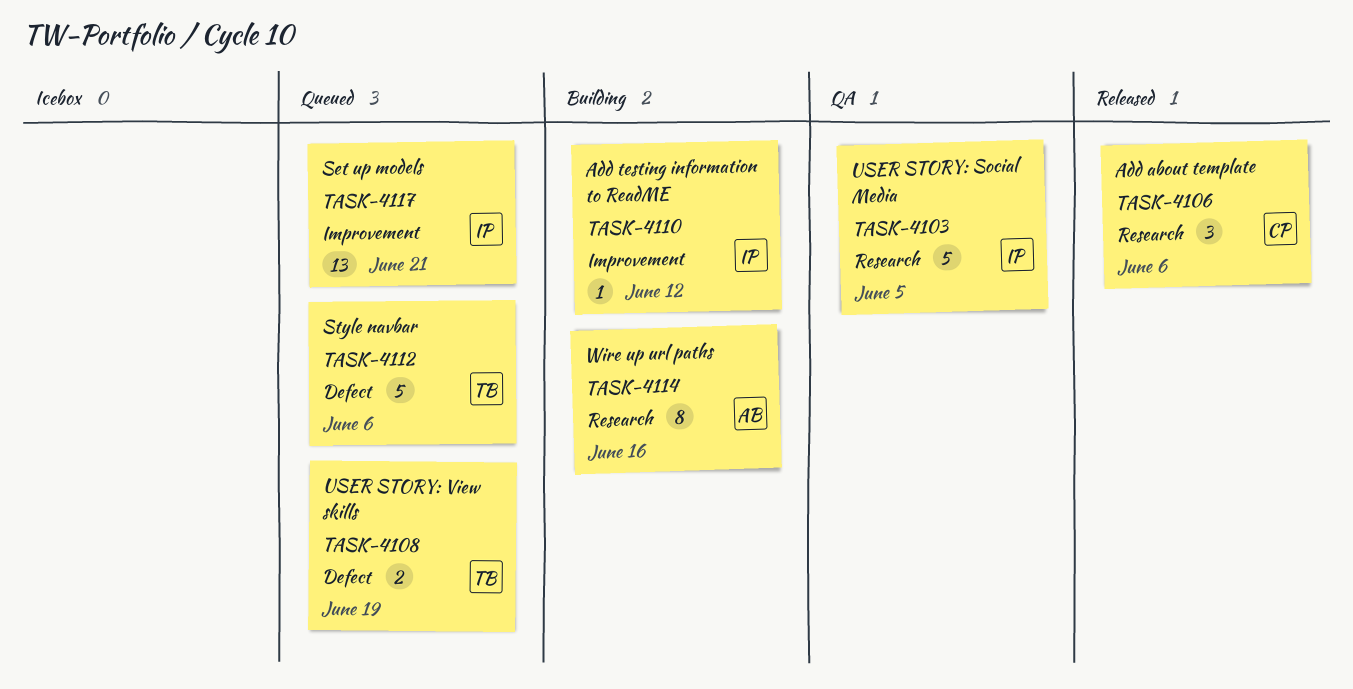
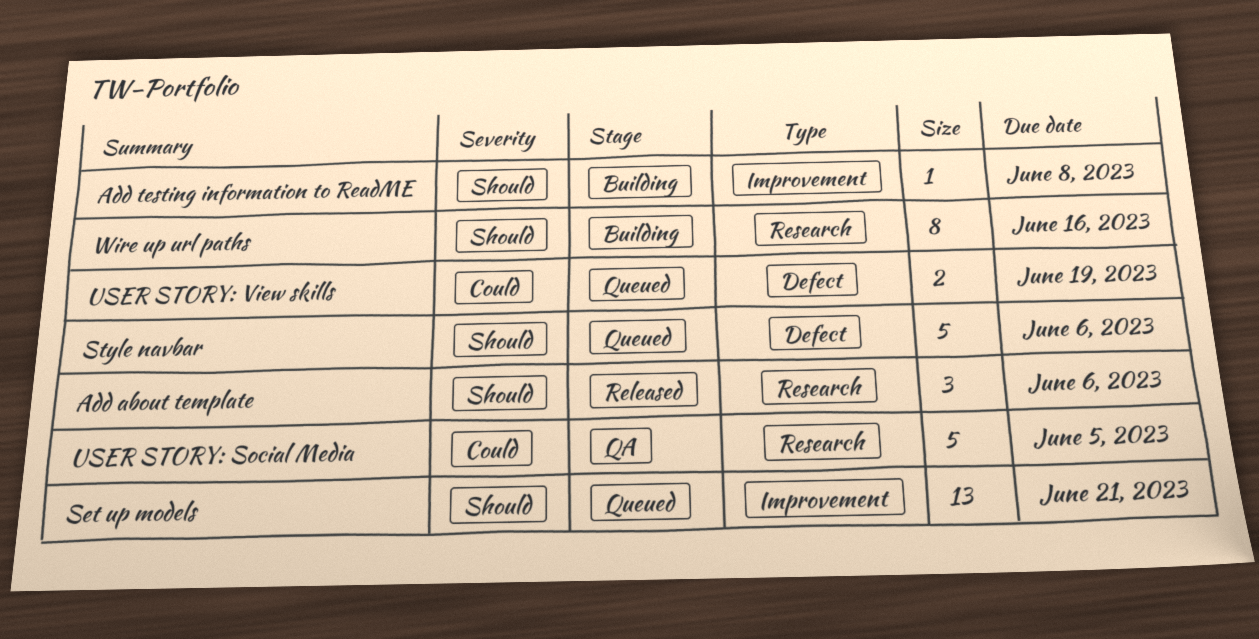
Add testing information to ReadME, due: Jun 12 -> Jun 8

